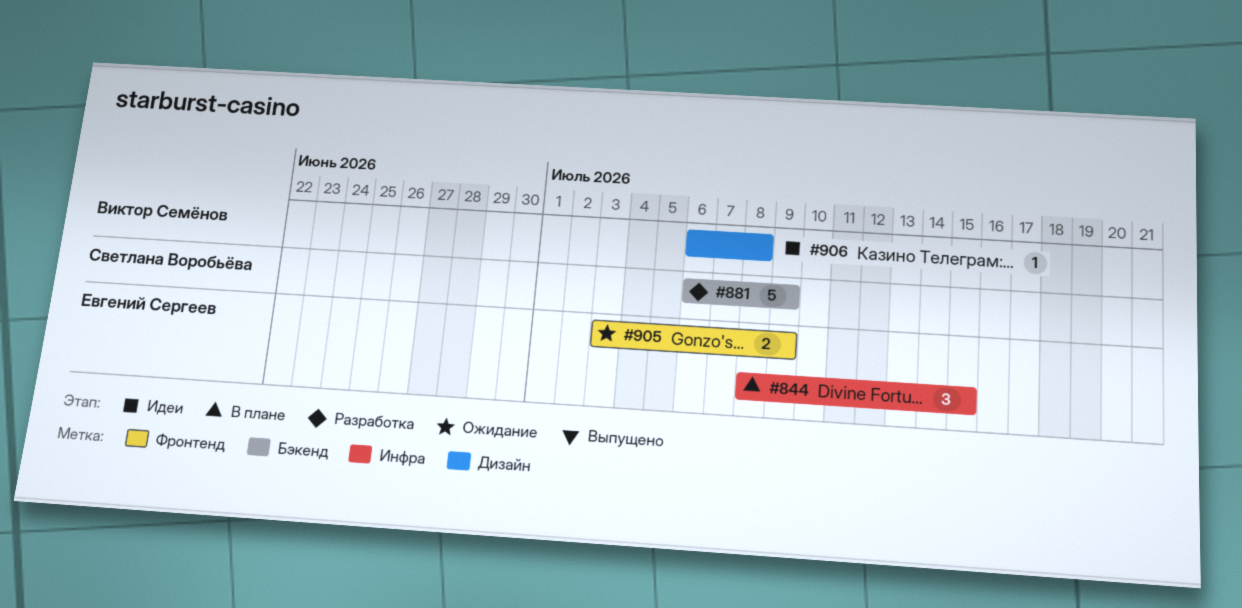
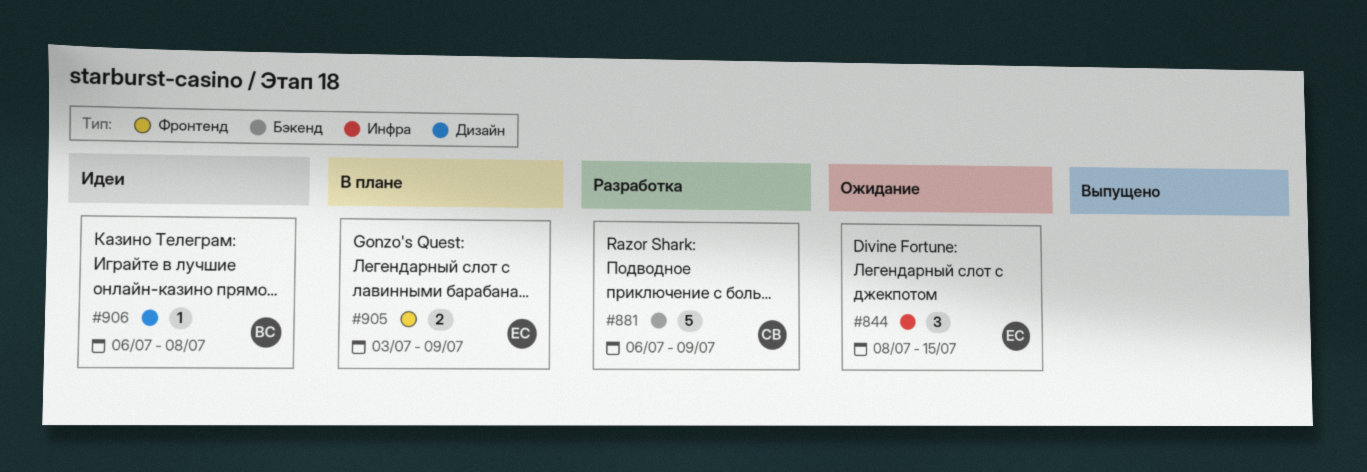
#844, status: В плане -> Ожидание
#905, status: Ожидание -> В плане

